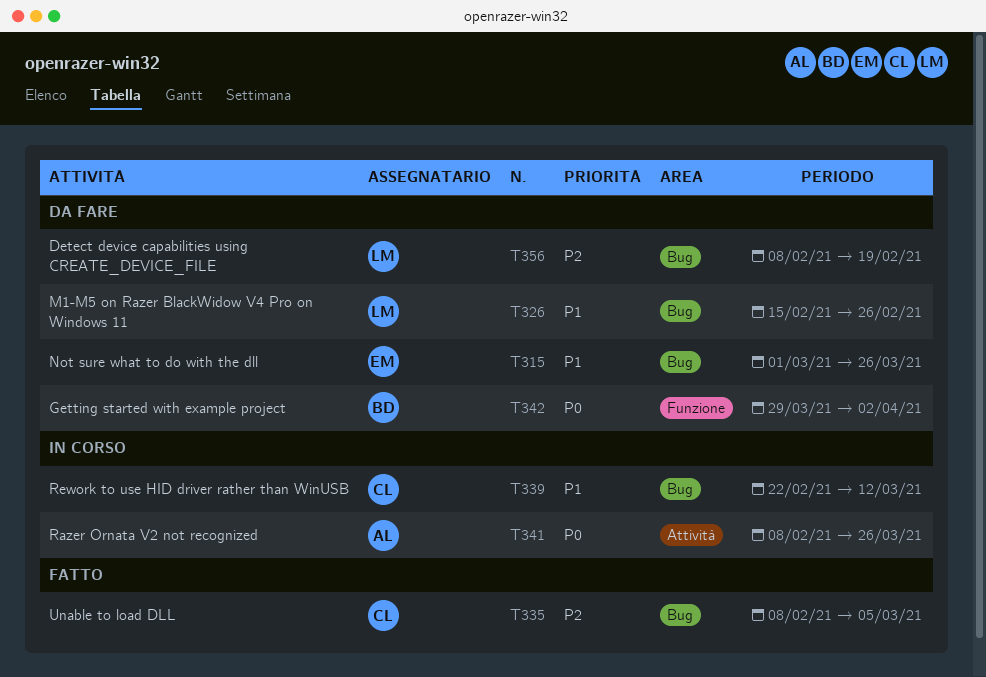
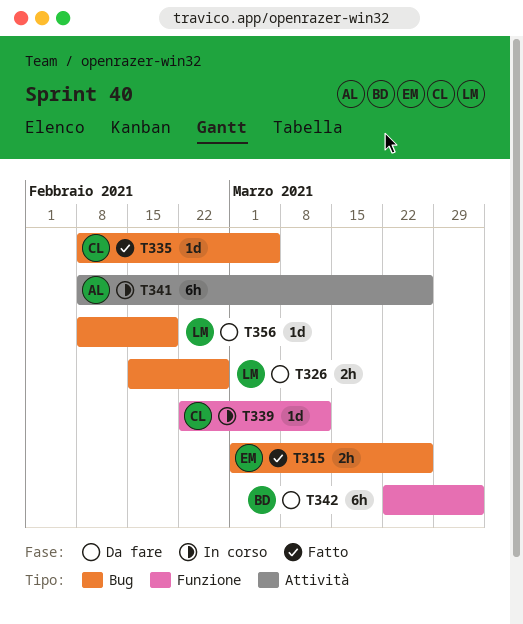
T315, status: Da fare -> Fatto
T339, label: Bug -> Funzione
T342, start: Mar 29 -> Mar 22

